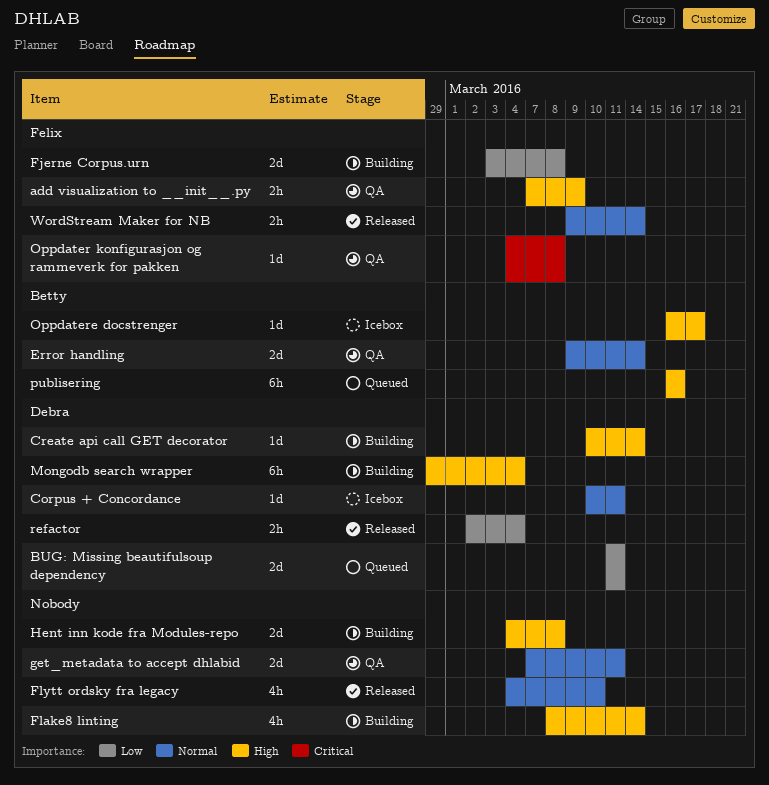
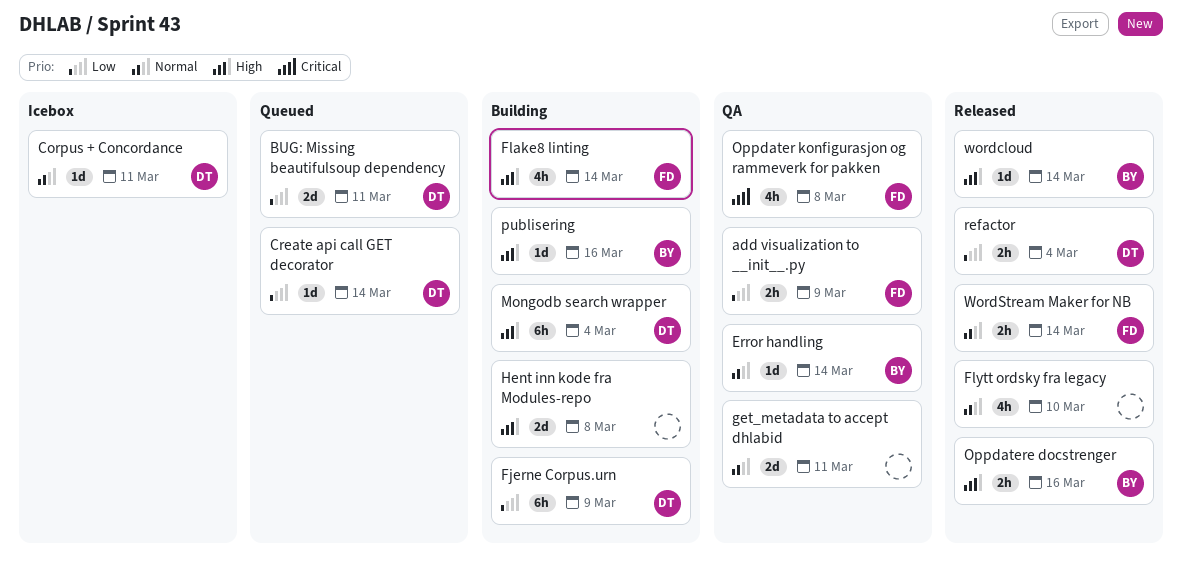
add visualization to __init__.py, priority: High -> Low
Create api call GET decorator, status: Building -> Queued
Create api call GET decorator, priority: High -> Low
Error handling, estimate: 2d -> 1d
Fjerne Corpus.urn, owner: Felix -> Debra
Fjerne Corpus.urn, estimate: 2d -> 6h
Fjerne Corpus.urn, due: Mar 8 -> Mar 9
Flake8 linting, owner: none -> Felix
Oppdater konfigurasjon og rammeverk for pakken, estimate: 1d -> 4h
Oppdatere docstrenger, status: Icebox -> Released
Oppdatere docstrenger, estimate: 1d -> 2h
Oppdatere docstrenger, due: Mar 17 -> Mar 16
publisering, status: Queued -> Building
publisering, estimate: 6h -> 1d
wordcloud: none -> present

